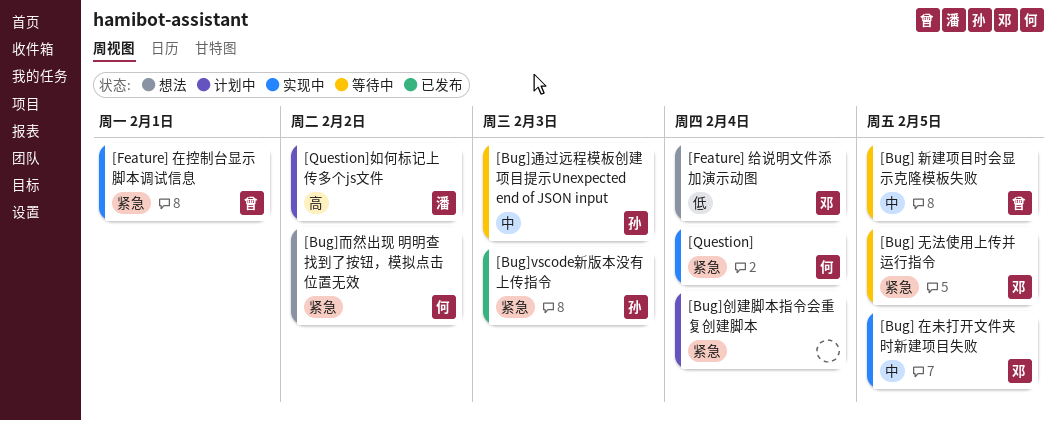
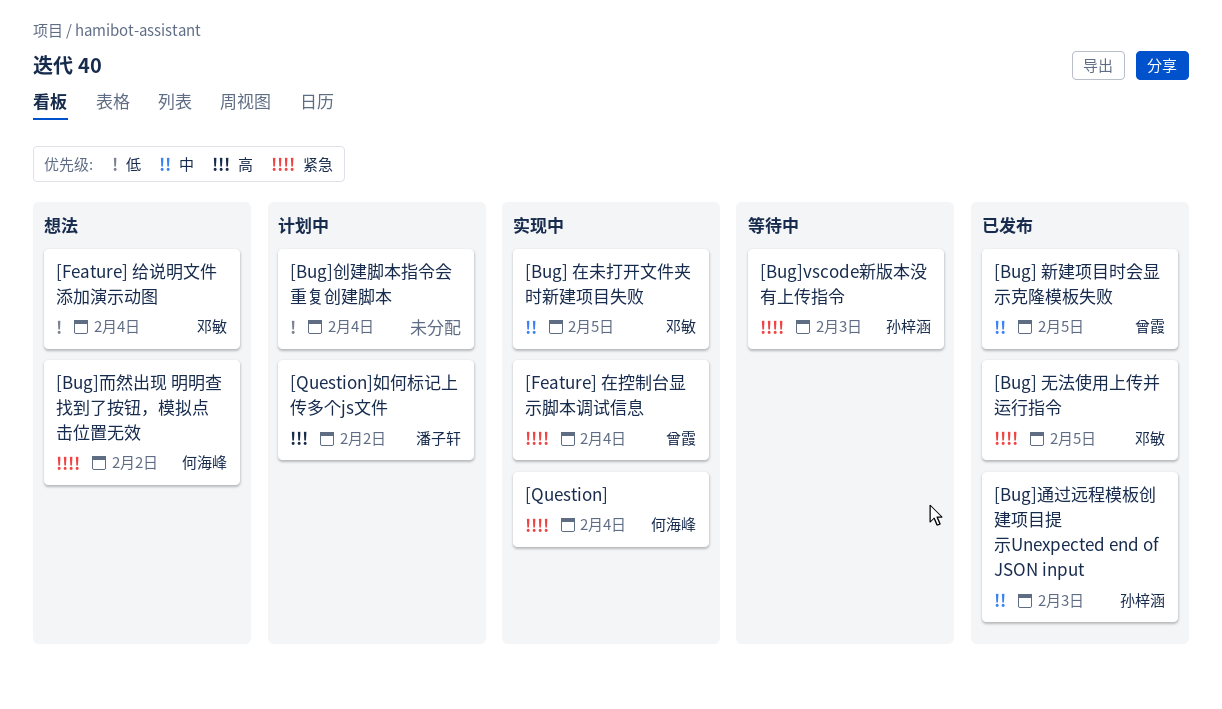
[Bug] 新建项目时会显示克隆模板失败, status: 等待中 -> 已发布
[Bug] 无法使用上传并运行指令, status: 等待中 -> 已发布
[Bug]vscode新版本没有上传指令, status: 已发布 -> 等待中
[Bug]创建脚本指令会重复创建脚本, priority: 紧急 -> 低
[Bug]通过远程模板创建项目提示Unexpected end of JSON input, status: 等待中 -> 已发布
[Feature] 在控制台显示脚本调试信息, due: Feb 1 -> Feb 4

